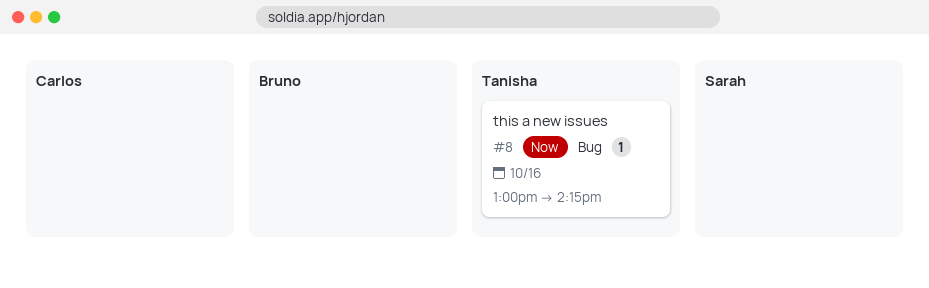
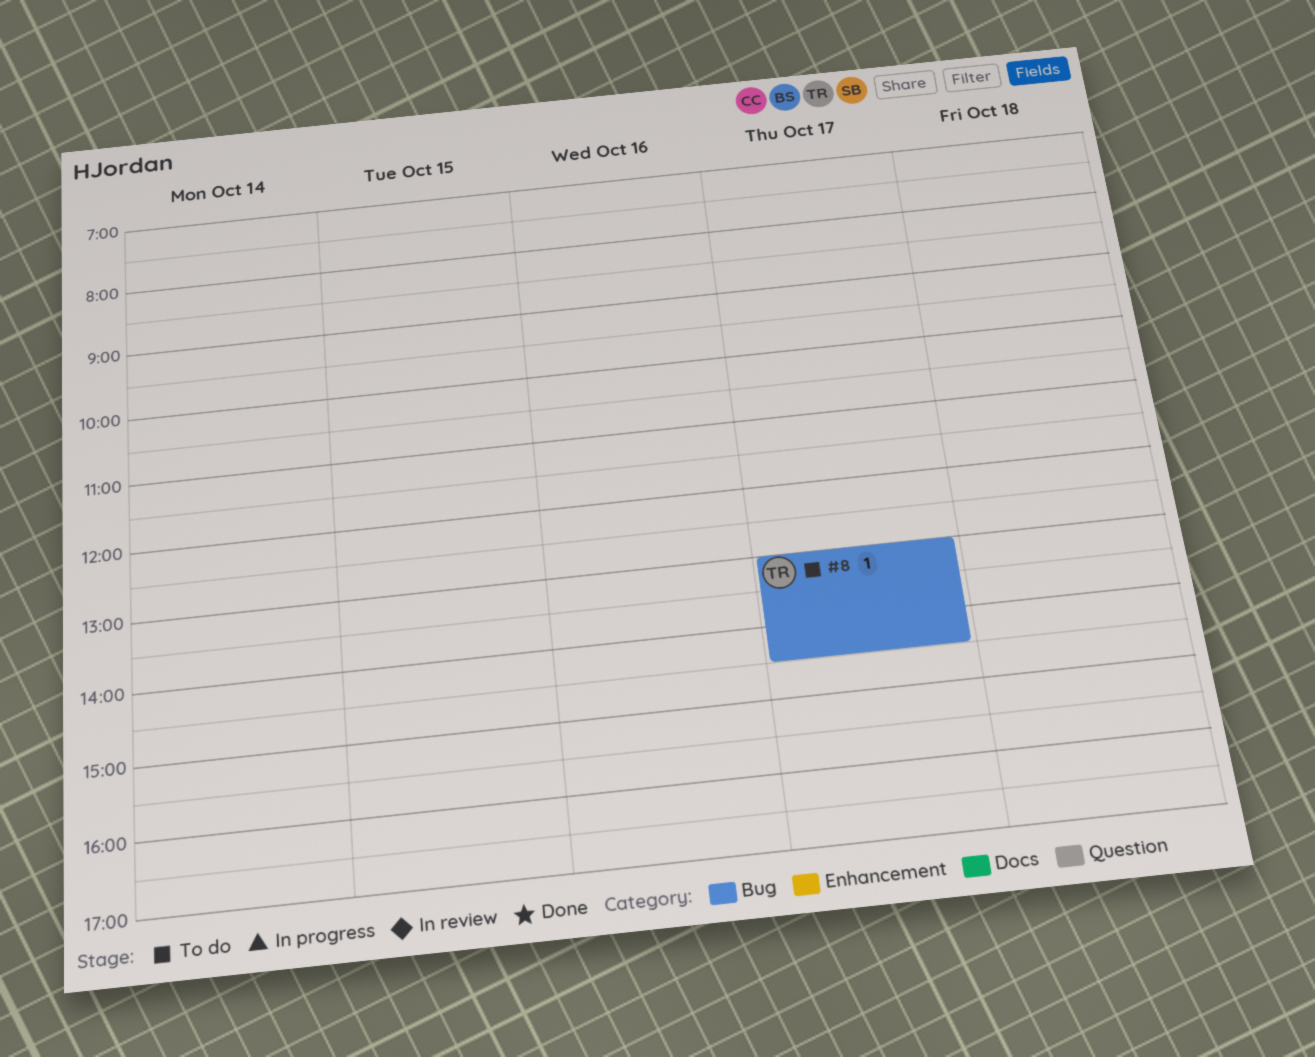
#8, day: Oct 16 -> Oct 17
#8, ends: 14:15 -> 14:30

